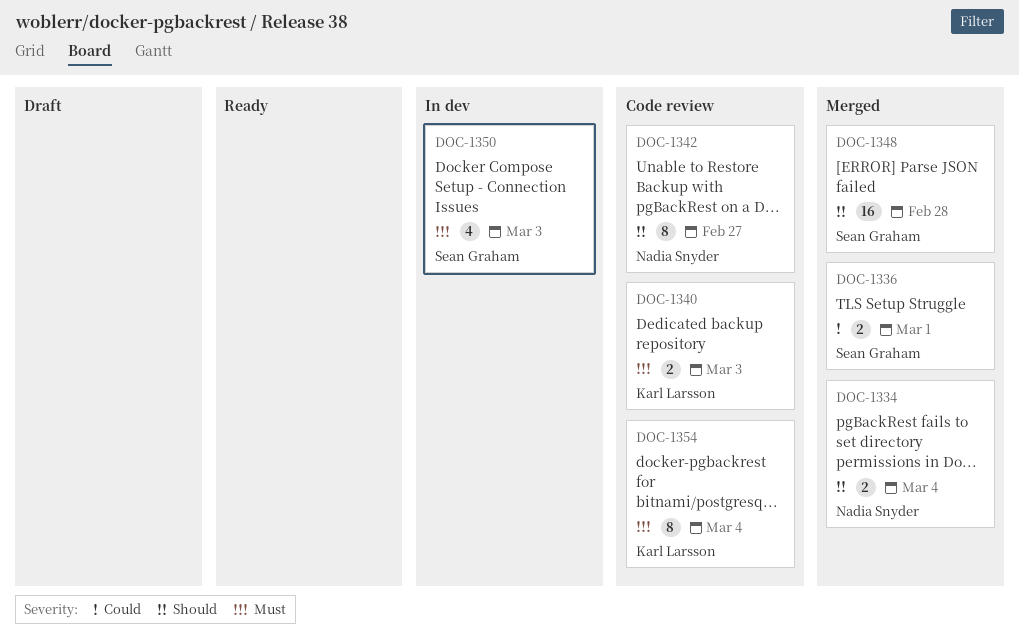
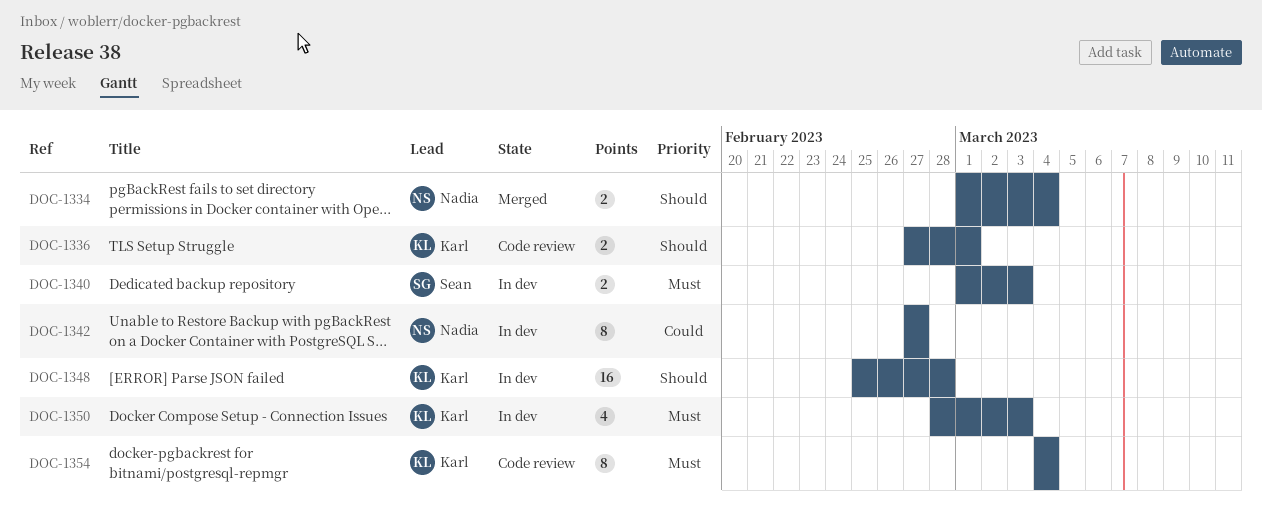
DOC-1336, status: Merged -> Code review
DOC-1336, owner: Sean Graham -> Karl Larsson
DOC-1336, priority: Could -> Should
DOC-1340, status: Code review -> In dev
DOC-1340, owner: Karl Larsson -> Sean Graham
DOC-1342, status: Code review -> In dev
DOC-1342, priority: Should -> Could
DOC-1348, status: Merged -> In dev
DOC-1348, owner: Sean Graham -> Karl Larsson
DOC-1350, owner: Sean Graham -> Karl Larsson

